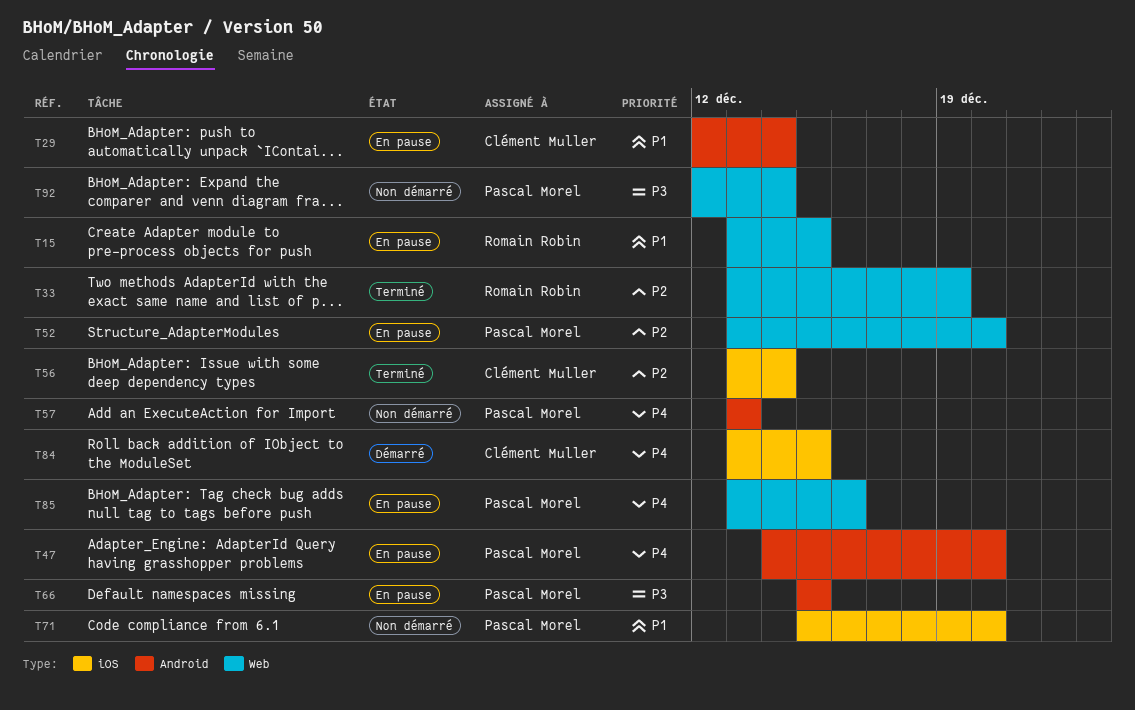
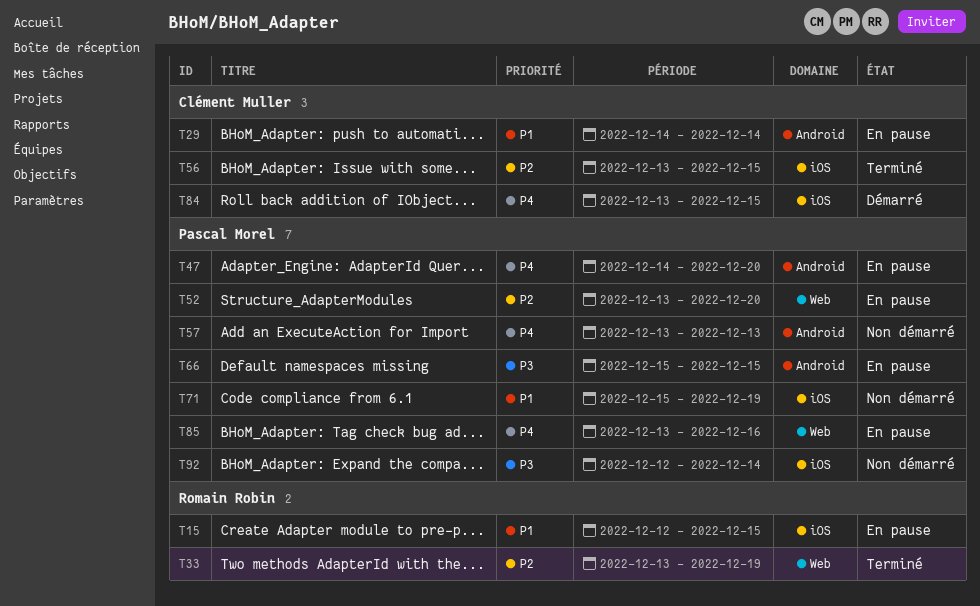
T15, label: Web -> iOS
T15, start: Dec 13 -> Dec 12
T29, start: Dec 12 -> Dec 14
T56, due: Dec 14 -> Dec 15
T71, due: Dec 20 -> Dec 19
T92, label: Web -> iOS

